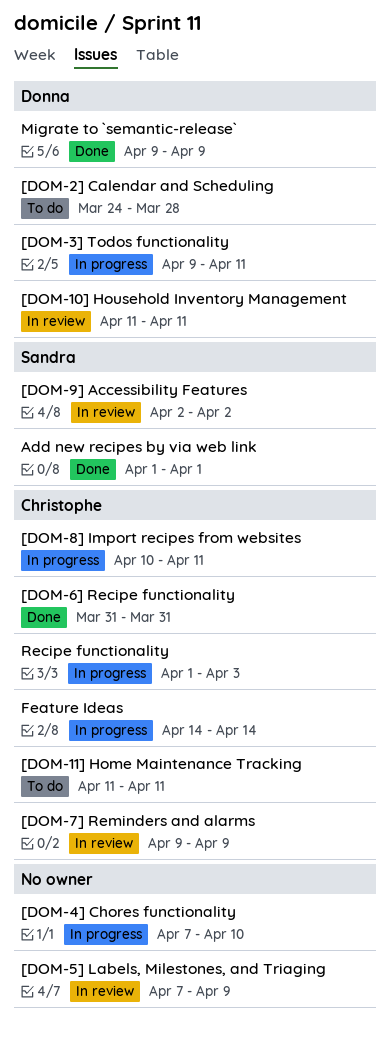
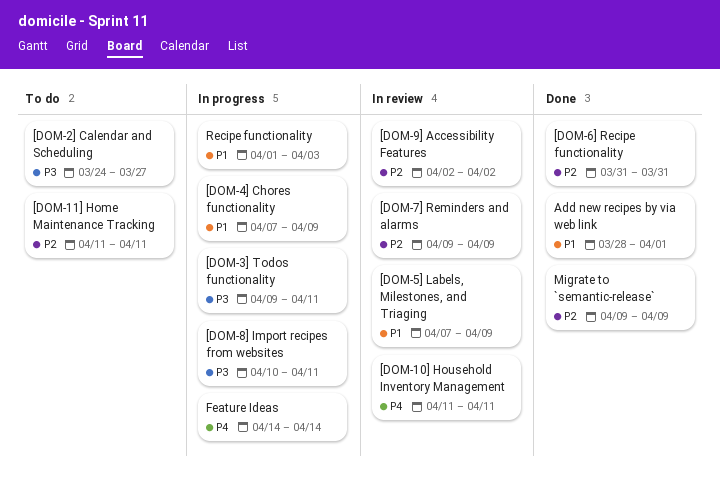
[DOM-2] Calendar and Scheduling, due: Mar 28 -> Mar 27
[DOM-4] Chores functionality, due: Apr 10 -> Apr 9
Add new recipes by via web link, start: Apr 1 -> Mar 28

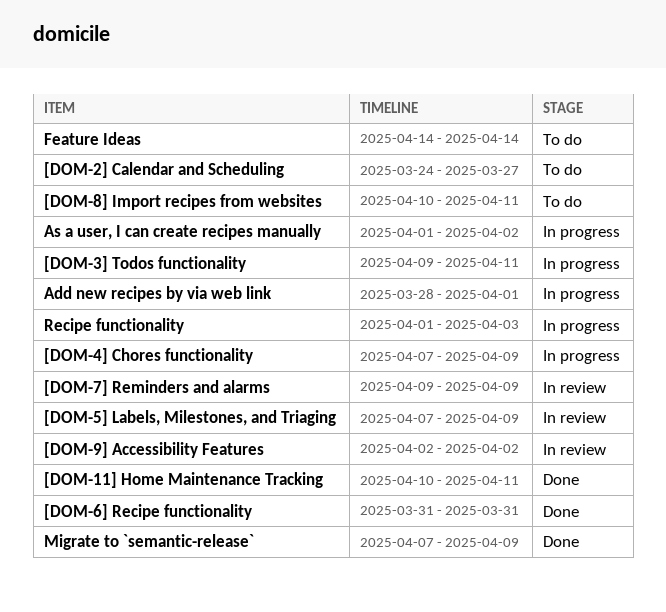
[DOM-10] Household Inventory Management: present -> none
[DOM-11] Home Maintenance Tracking, status: To do -> Done
[DOM-11] Home Maintenance Tracking, start: Apr 11 -> Apr 10
[DOM-8] Import recipes from websites, status: In progress -> To do
Add new recipes by via web link, status: Done -> In progress
As a user, I can create recipes manually: none -> present
Feature Ideas, status: In progress -> To do
Migrate to `semantic-release`, start: Apr 9 -> Apr 7

